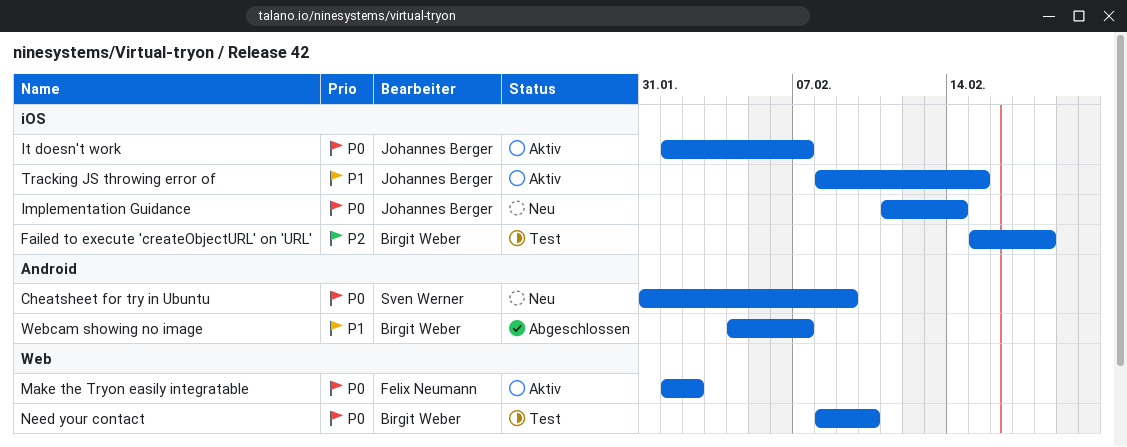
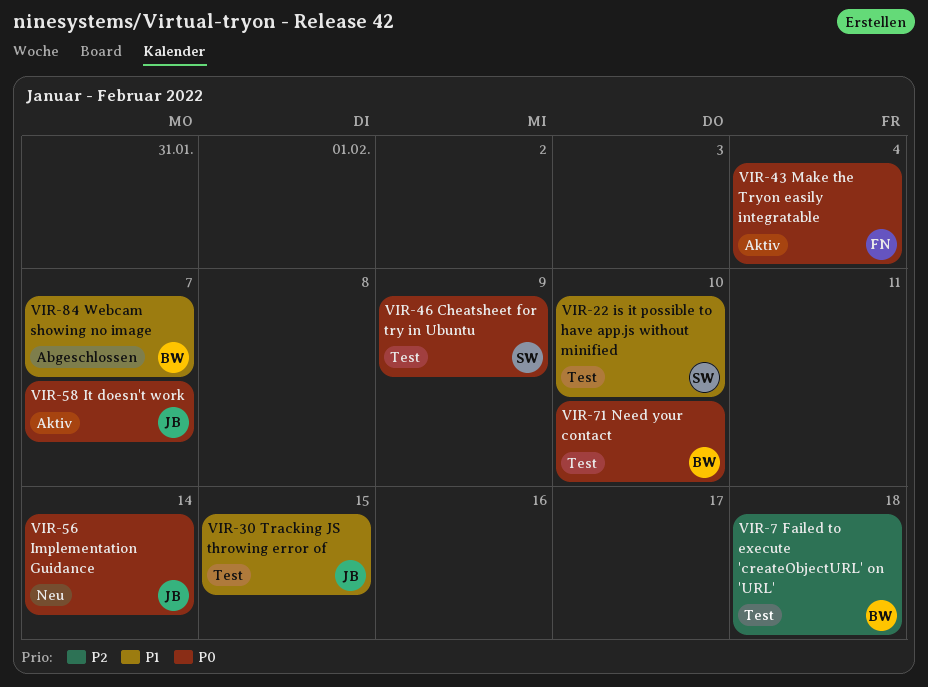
Cheatsheet for try in Ubuntu, status: Neu -> Test
is it possible to have app.js without minified: none -> present
Make the Tryon easily integratable, due: Feb 2 -> Feb 4
Tracking JS throwing error of, status: Aktiv -> Test

